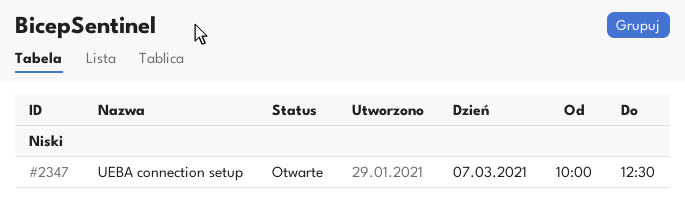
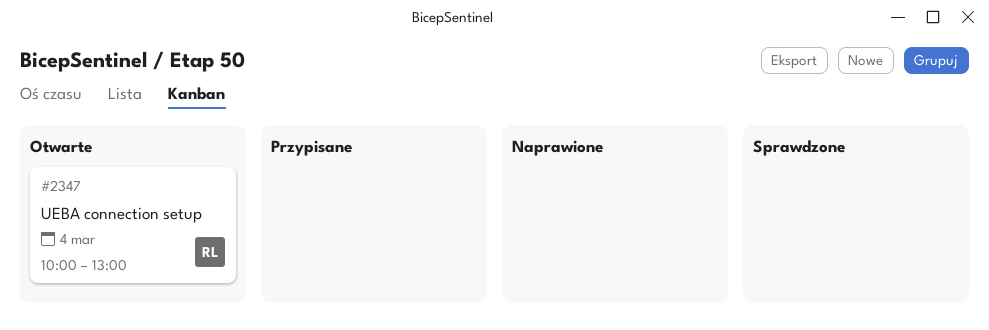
#2347, day: Mar 7 -> Mar 4
#2347, ends: 12:30 -> 13:00

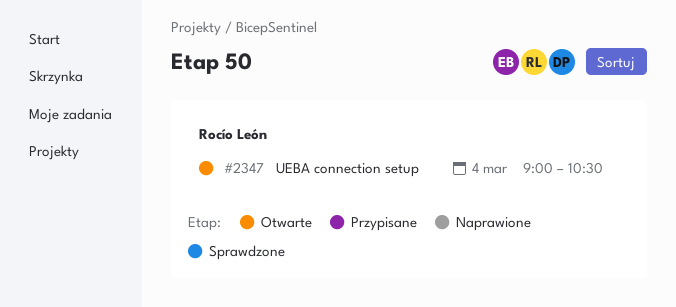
#2347, begins: 10:00 -> 09:00
#2347, ends: 13:00 -> 10:30

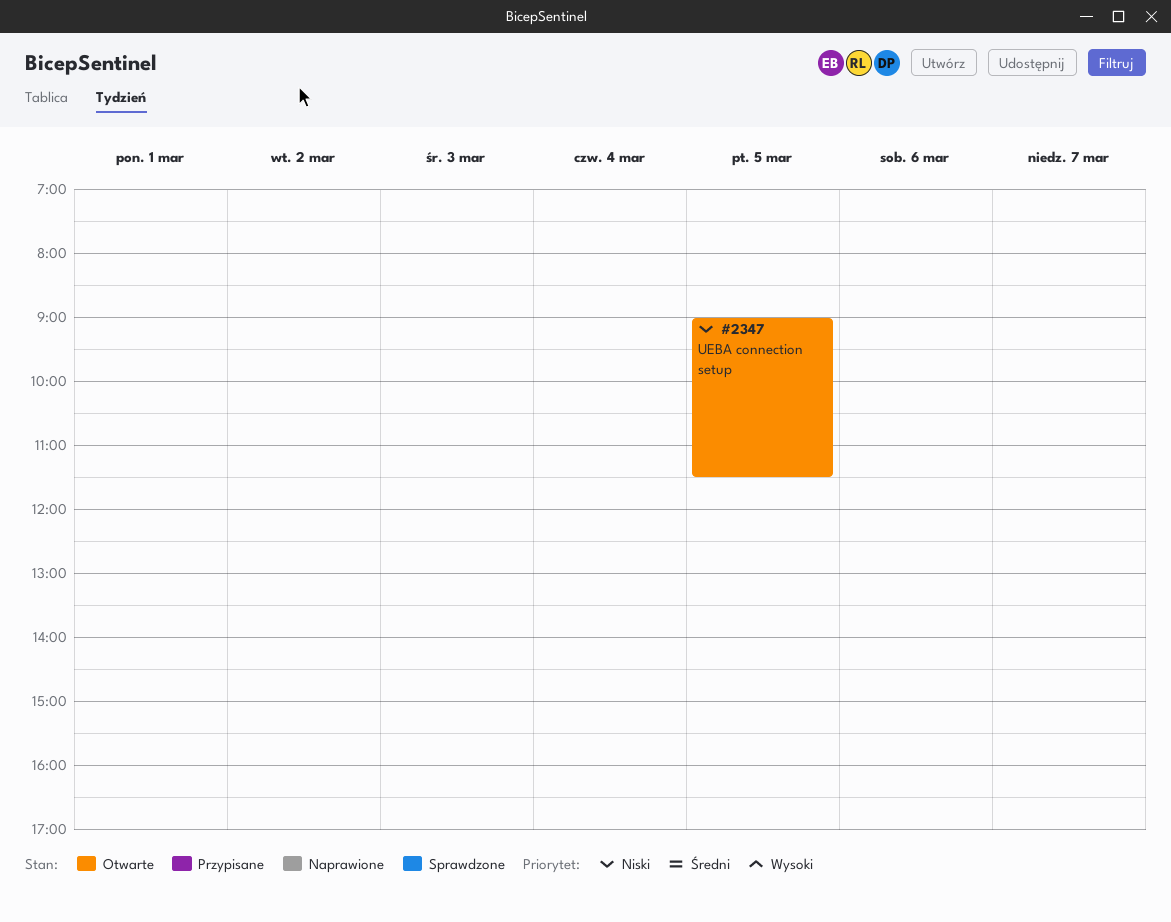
#2347, day: Mar 4 -> Mar 5
#2347, ends: 10:30 -> 11:30

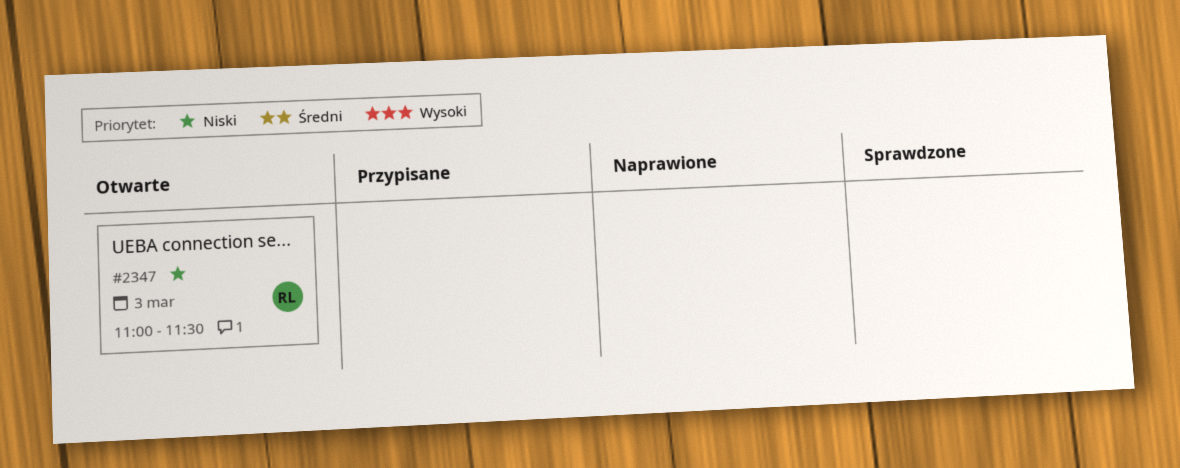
#2347, day: Mar 5 -> Mar 3
#2347, begins: 09:00 -> 11:00

